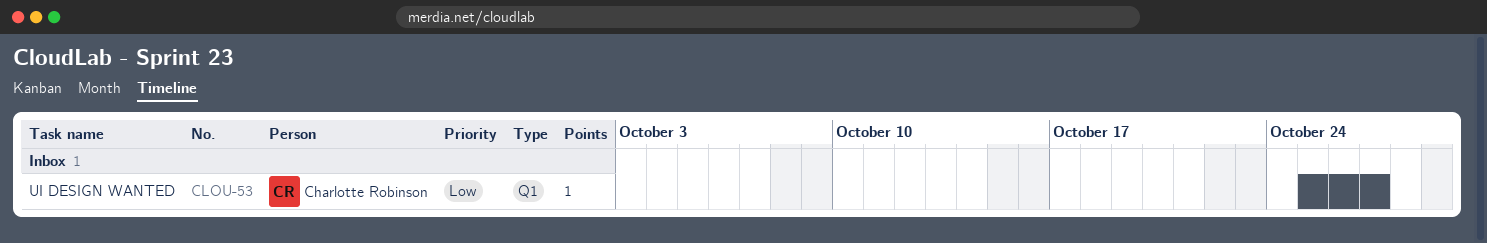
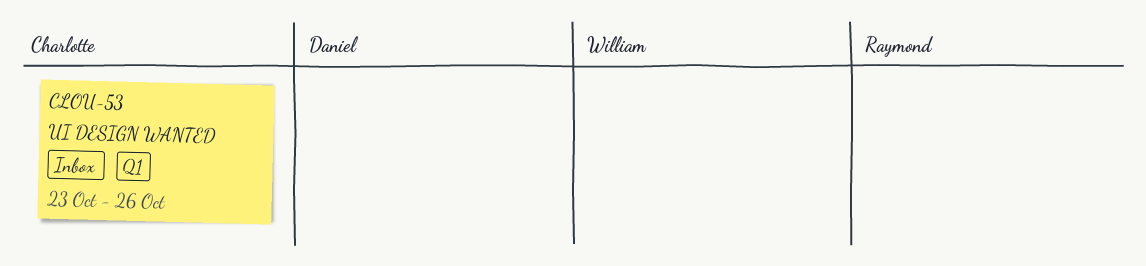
CLOU-53, start: Oct 25 -> Oct 23
CLOU-53, due: Oct 27 -> Oct 26

